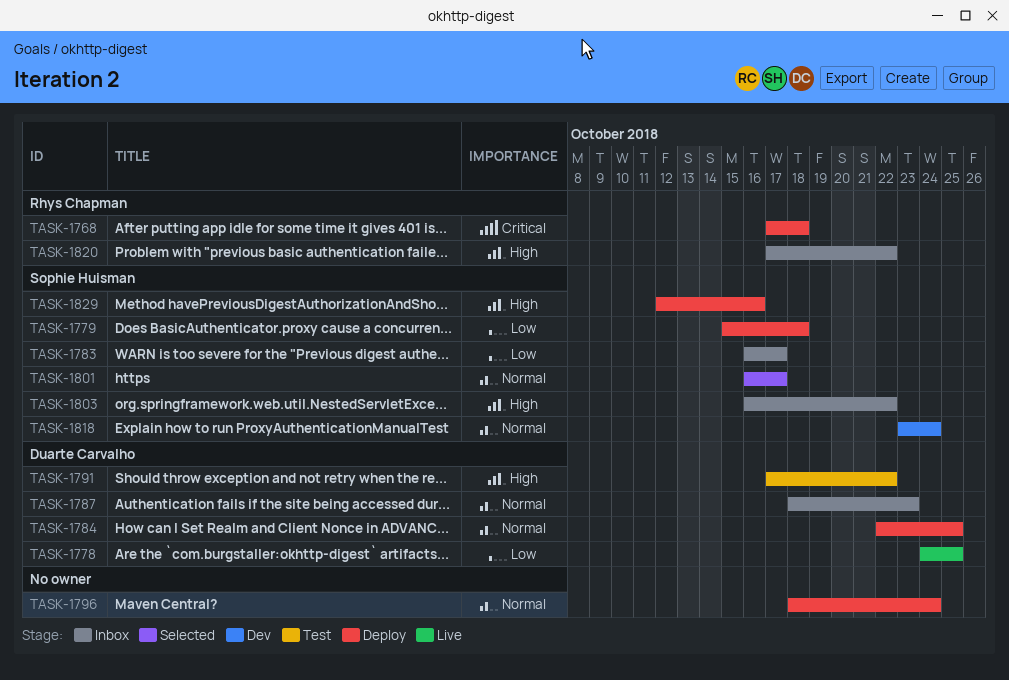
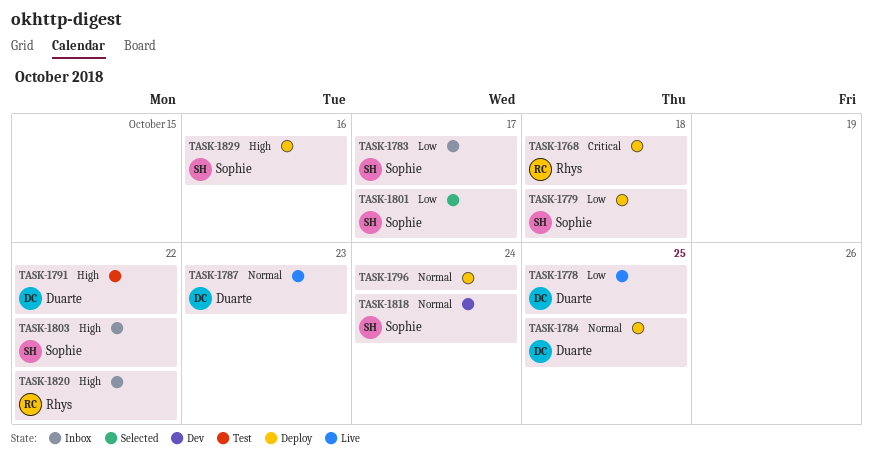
TASK-1787, status: Inbox -> Live
TASK-1801, priority: Normal -> Low

